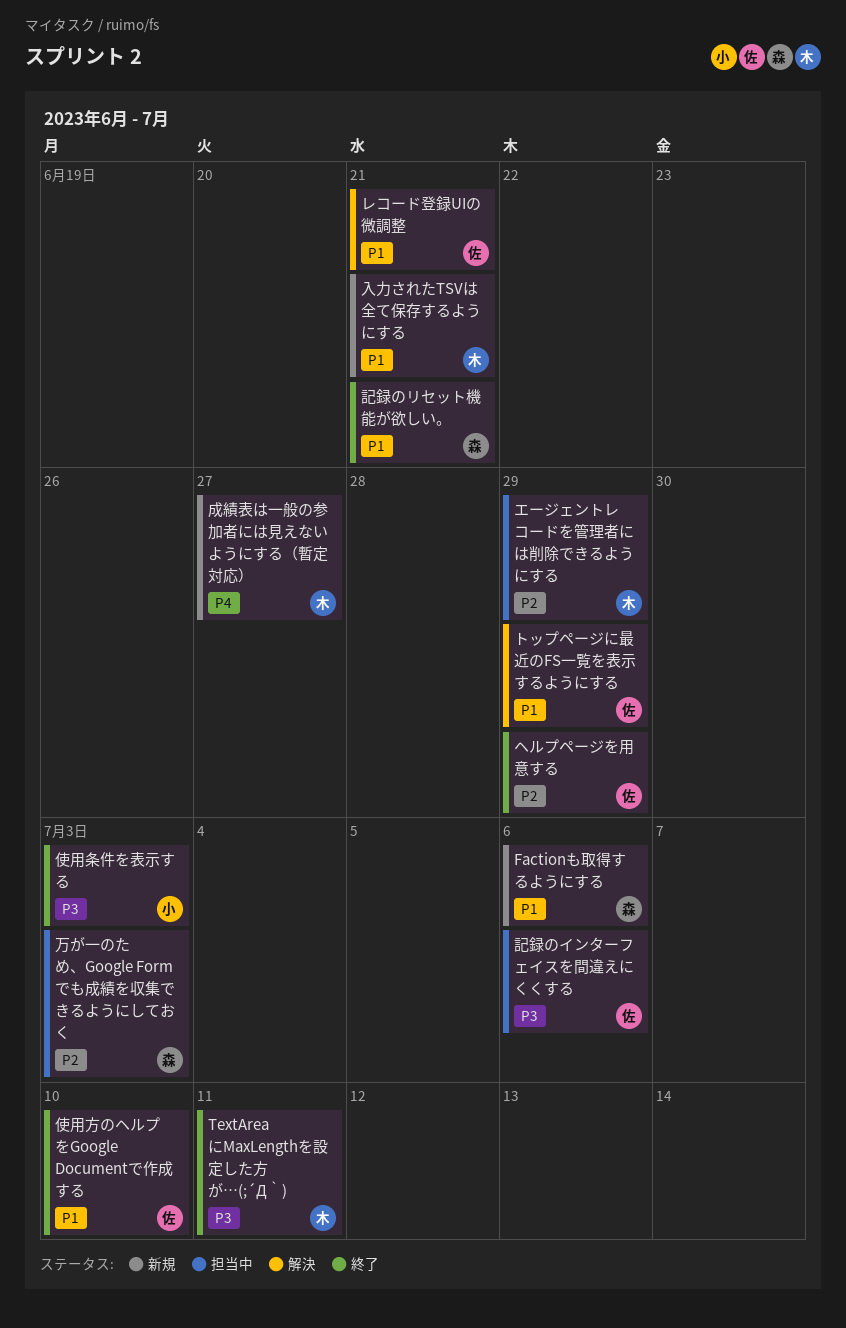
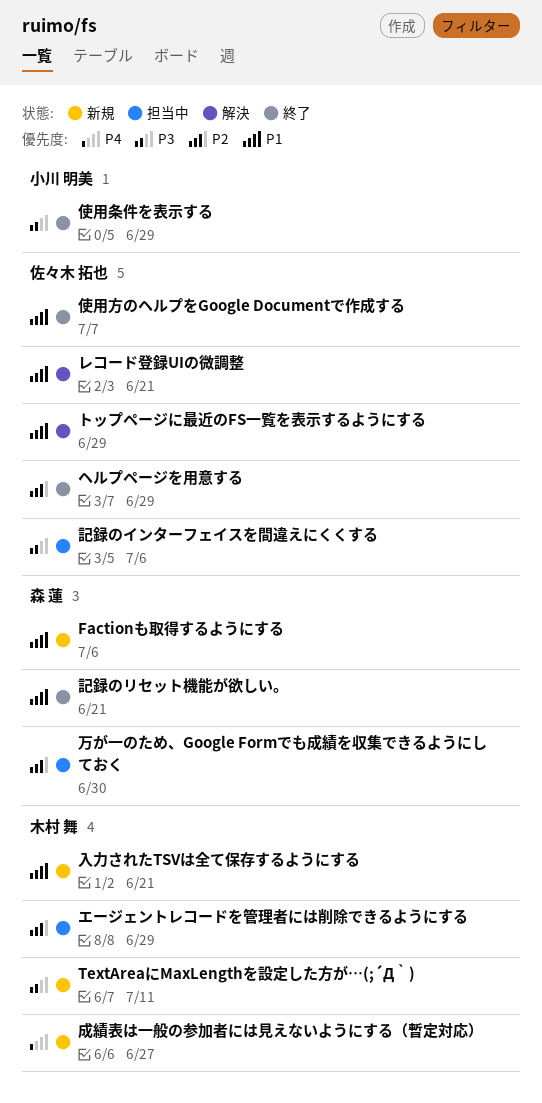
TextAreaにMaxLengthを設定した方が…(;´Д｀), status: 終了 -> 新規
万が一のため、Google Formでも成績を収集できるようにしておく, due: Jul 3 -> Jun 30
使用方のヘルプをGoogle Documentで作成する, due: Jul 10 -> Jul 7
使用条件を表示する, due: Jul 3 -> Jun 29

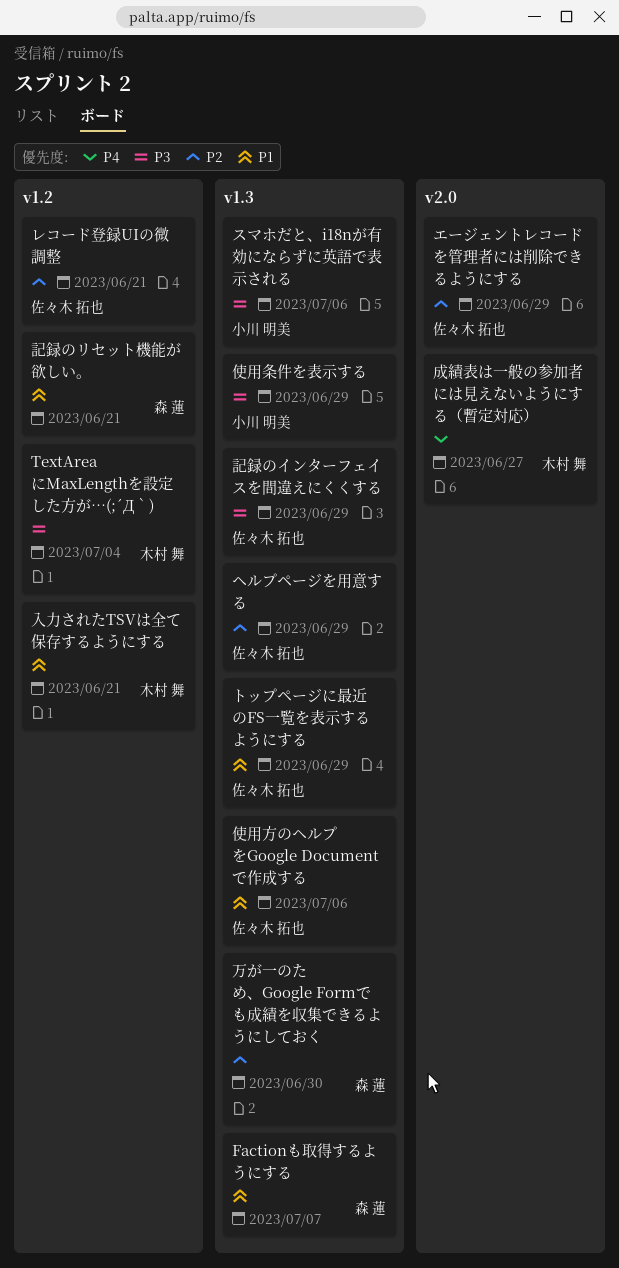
Factionも取得するようにする, due: Jul 6 -> Jul 7
TextAreaにMaxLengthを設定した方が…(;´Д｀), due: Jul 11 -> Jul 4
エージェントレコードを管理者には削除できるようにする, owner: 木村 舞 -> 佐々木 拓也
スマホだと、i18nが有効にならずに英語で表示される: none -> present
レコード登録UIの微調整, priority: P1 -> P2
使用方のヘルプをGoogle Documentで作成する, due: Jul 7 -> Jul 6
記録のインターフェイスを間違えにくくする, due: Jul 6 -> Jun 29

